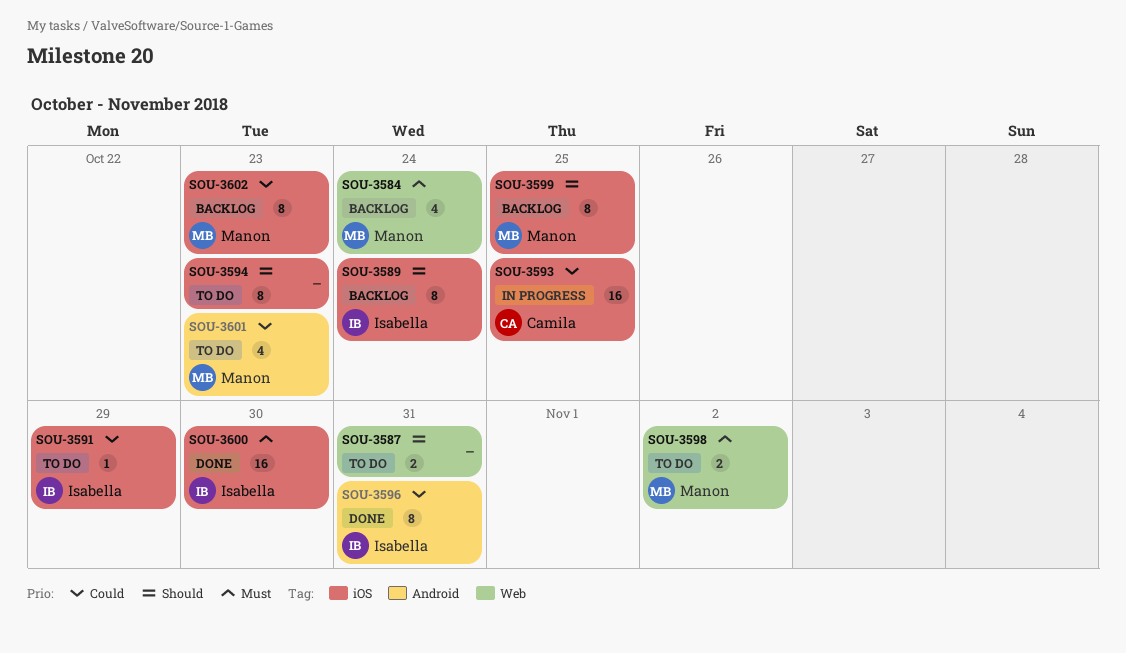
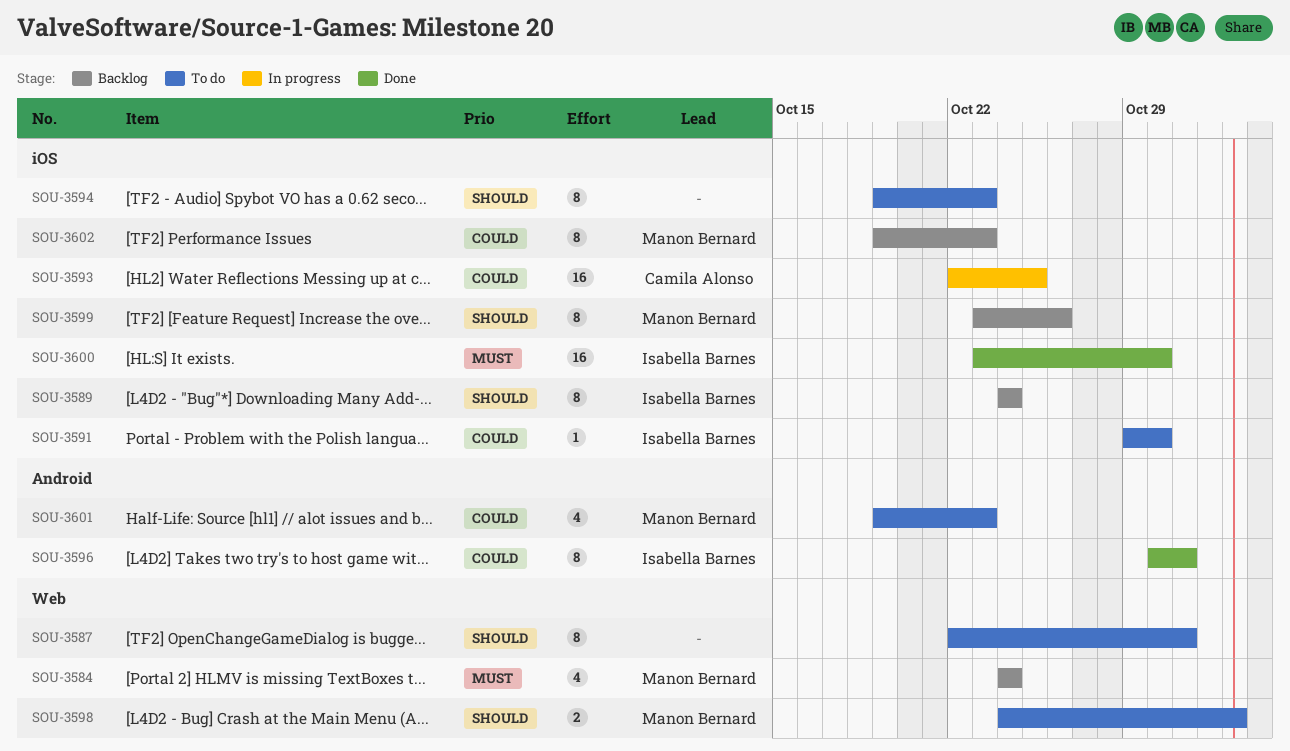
SOU-3587, estimate: 2 -> 8
SOU-3591, due: Oct 29 -> Oct 30
SOU-3598, priority: Must -> Should
SOU-3599, due: Oct 25 -> Oct 26

